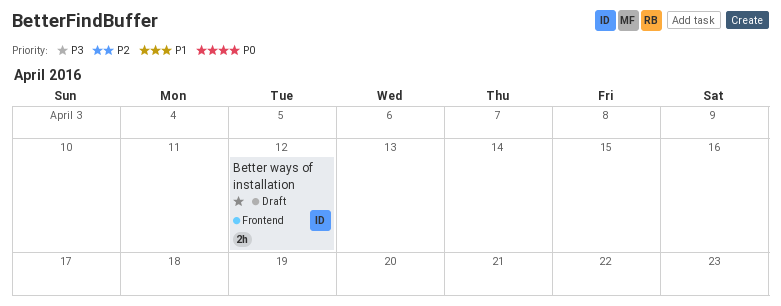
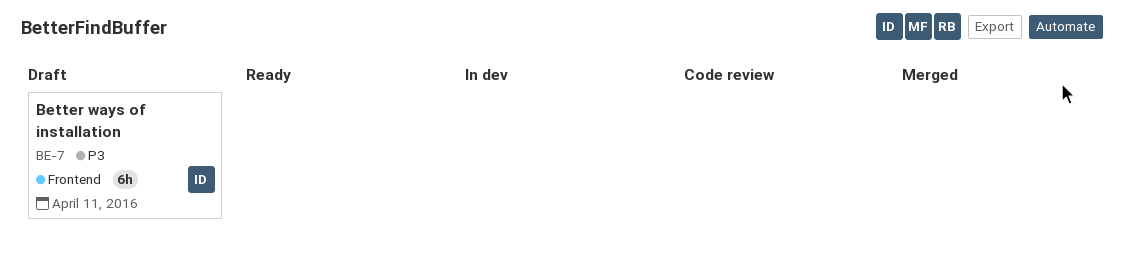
Better ways of installation, estimate: 2h -> 6h
Better ways of installation, due: Apr 12 -> Apr 11

